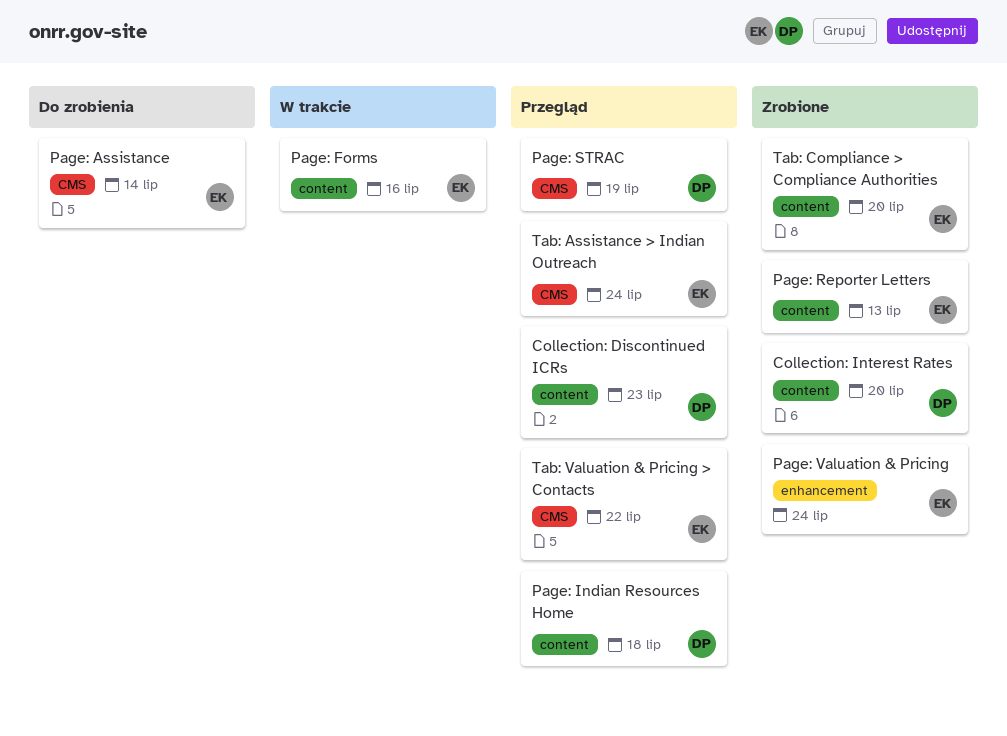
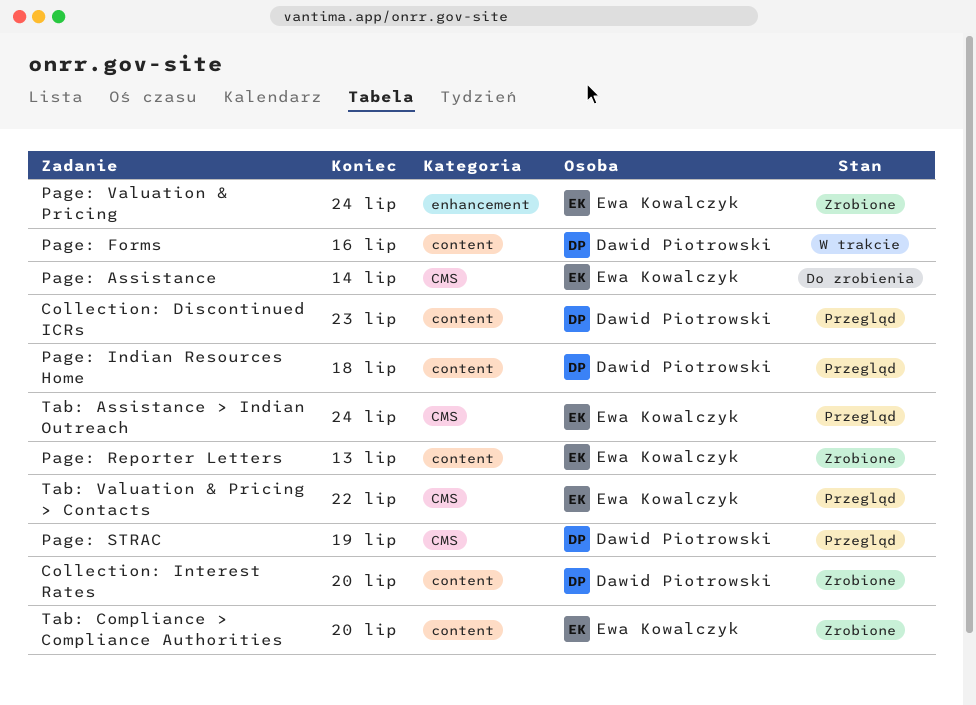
Page: Forms, owner: Ewa Kowalczyk -> Dawid Piotrowski

